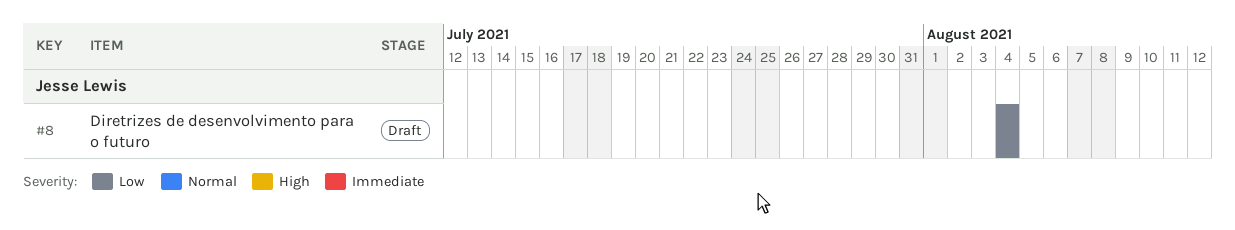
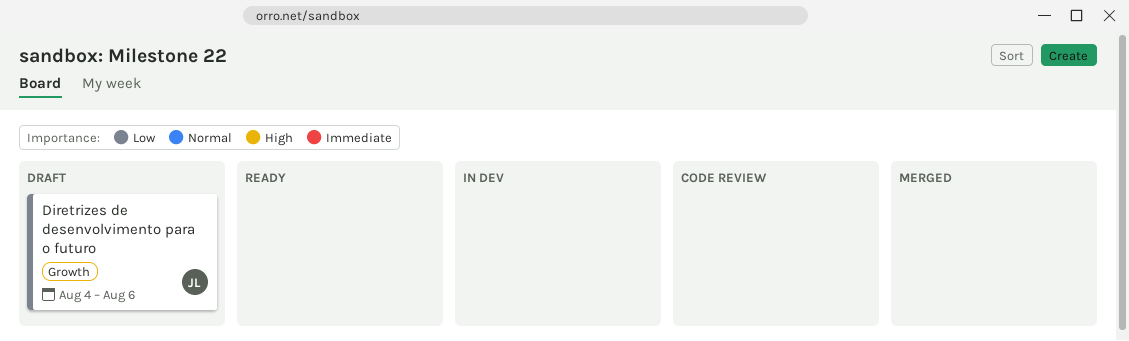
Diretrizes de desenvolvimento para o futuro, due: Aug 4 -> Aug 6

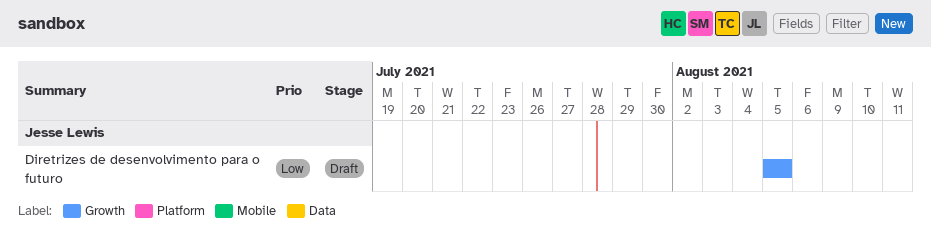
Diretrizes de desenvolvimento para o futuro, start: Aug 4 -> Aug 5
Diretrizes de desenvolvimento para o futuro, due: Aug 6 -> Aug 5

